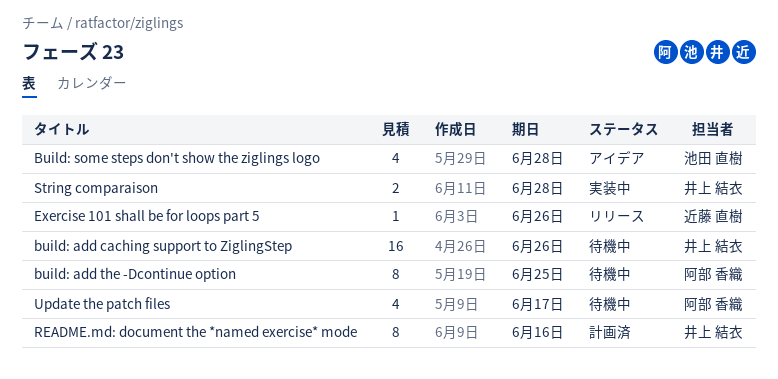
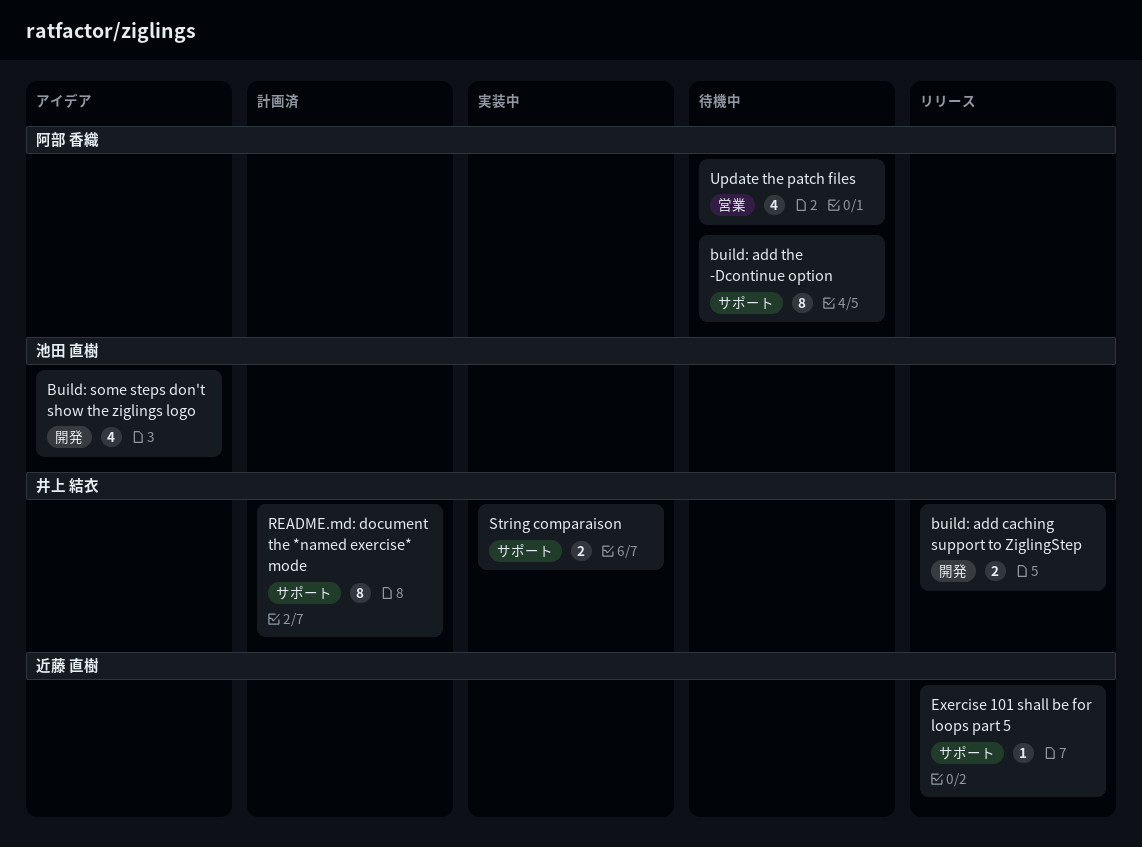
build: add caching support to ZiglingStep, status: 待機中 -> リリース
build: add caching support to ZiglingStep, estimate: 16 -> 2

